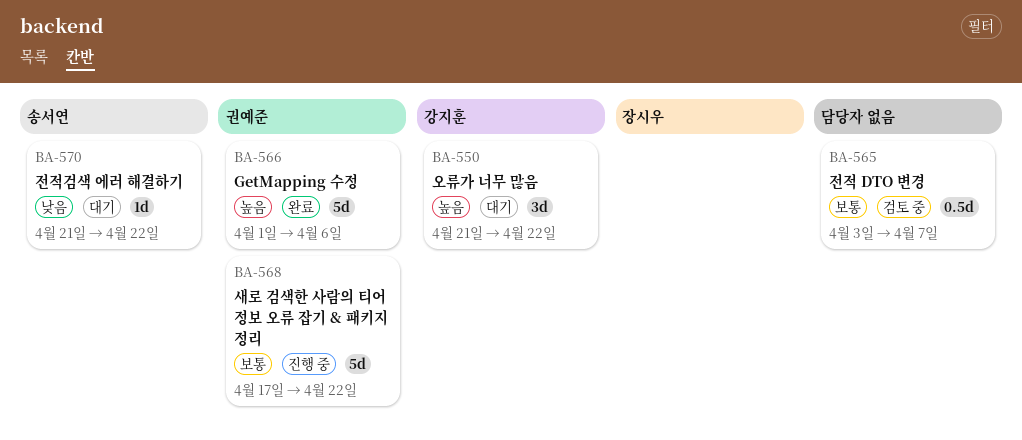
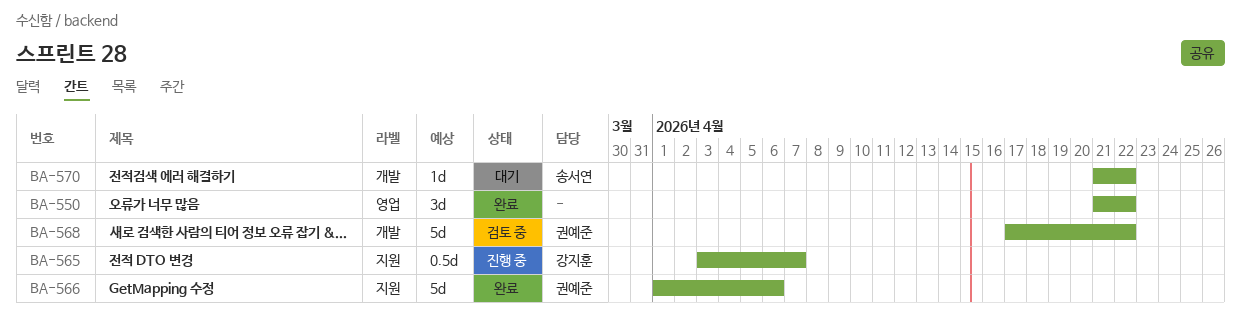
BA-550, status: 대기 -> 완료
BA-550, owner: 강지훈 -> none
BA-565, status: 검토 중 -> 진행 중
BA-565, owner: none -> 강지훈
BA-568, status: 진행 중 -> 검토 중

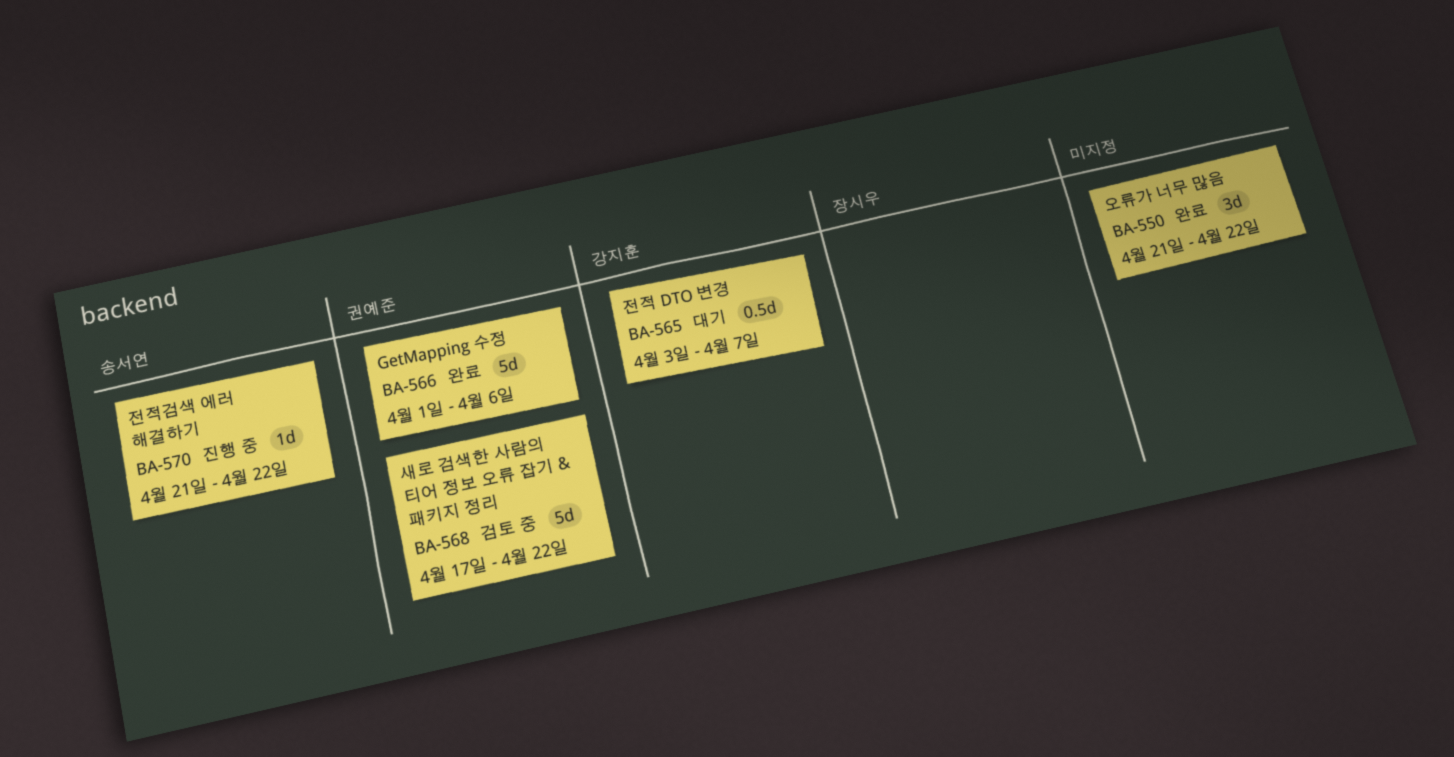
BA-565, status: 진행 중 -> 대기
BA-570, status: 대기 -> 진행 중

